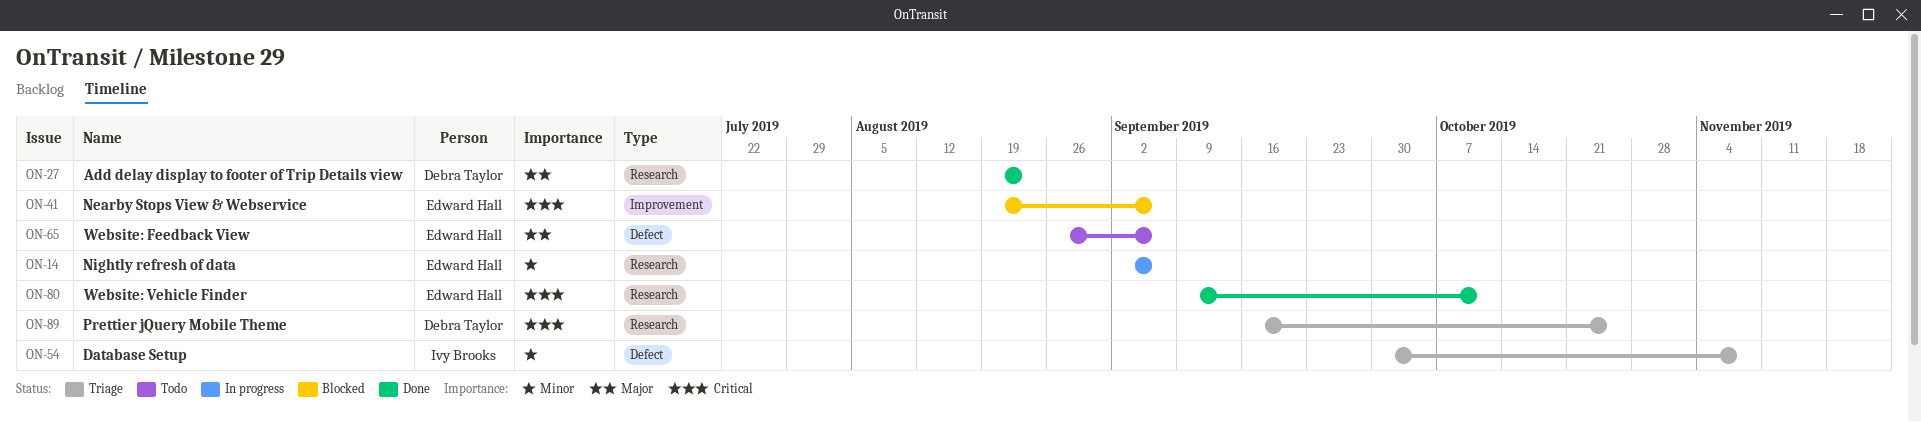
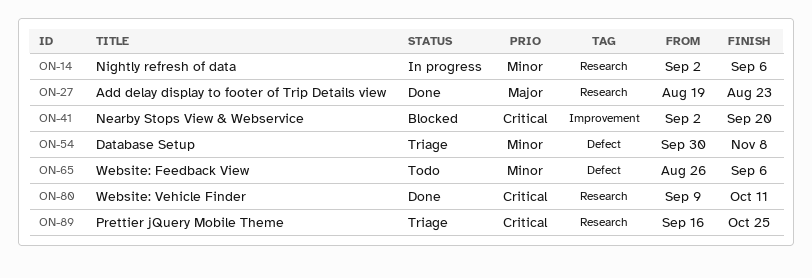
ON-41, start: Aug 19 -> Sep 2
ON-41, due: Sep 6 -> Sep 20
ON-65, priority: Major -> Minor

